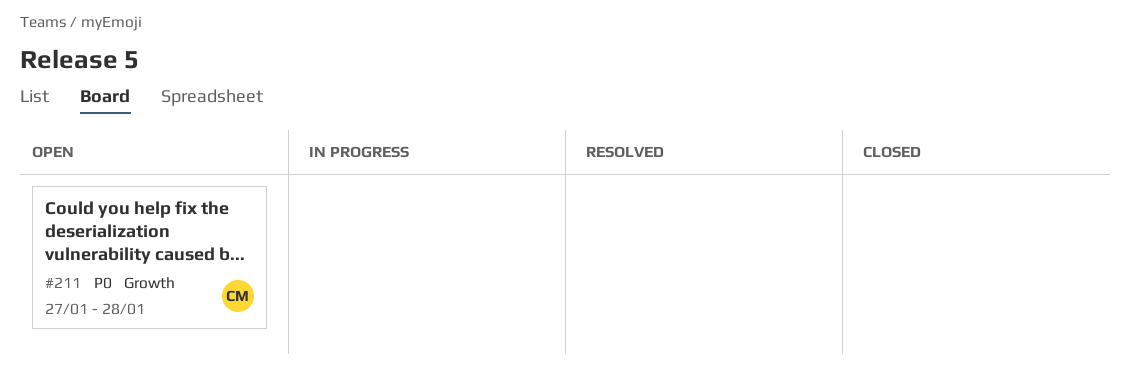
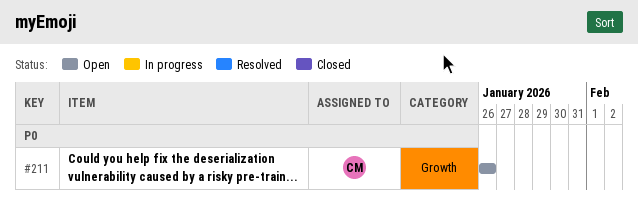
#211, start: Jan 27 -> Jan 26
#211, due: Jan 28 -> Jan 26

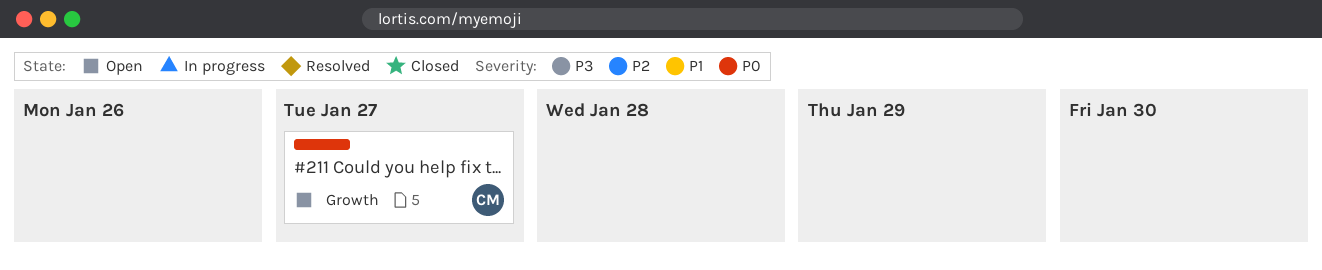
#211, due: Jan 26 -> Jan 27

